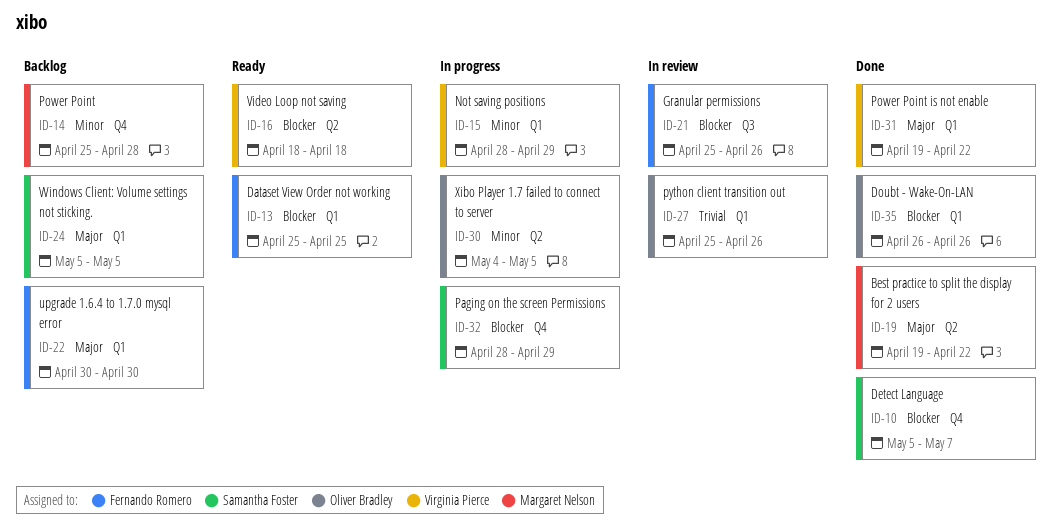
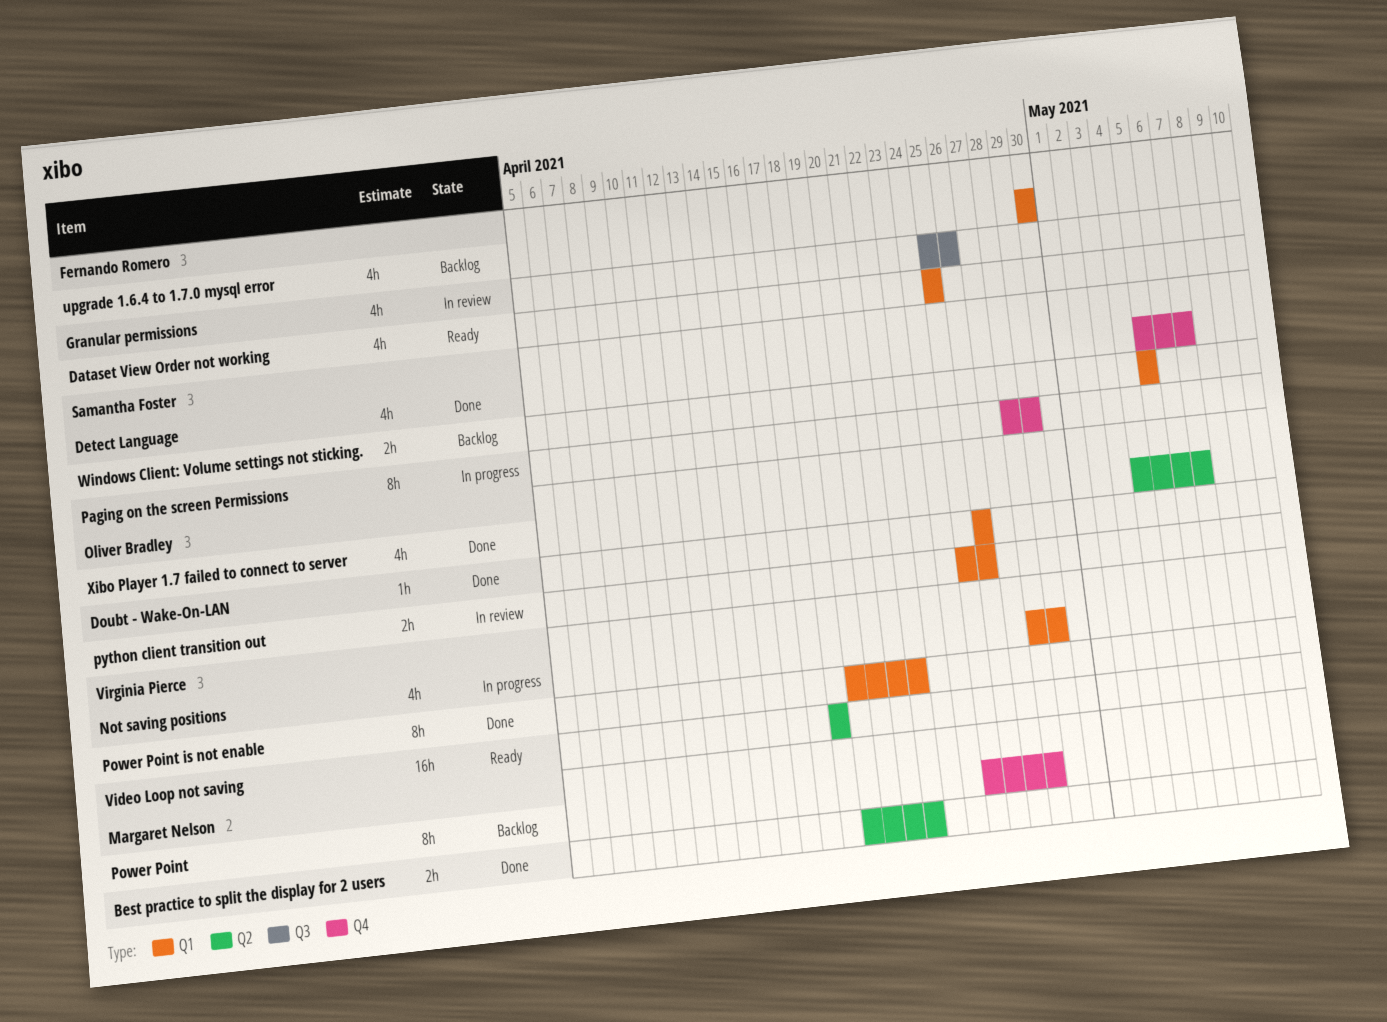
Xibo Player 1.7 failed to connect to server, status: In progress -> Done
Xibo Player 1.7 failed to connect to server, due: May 5 -> May 7

